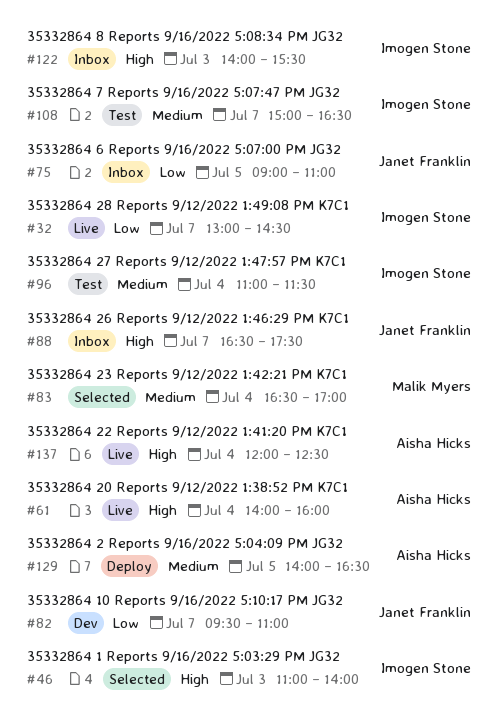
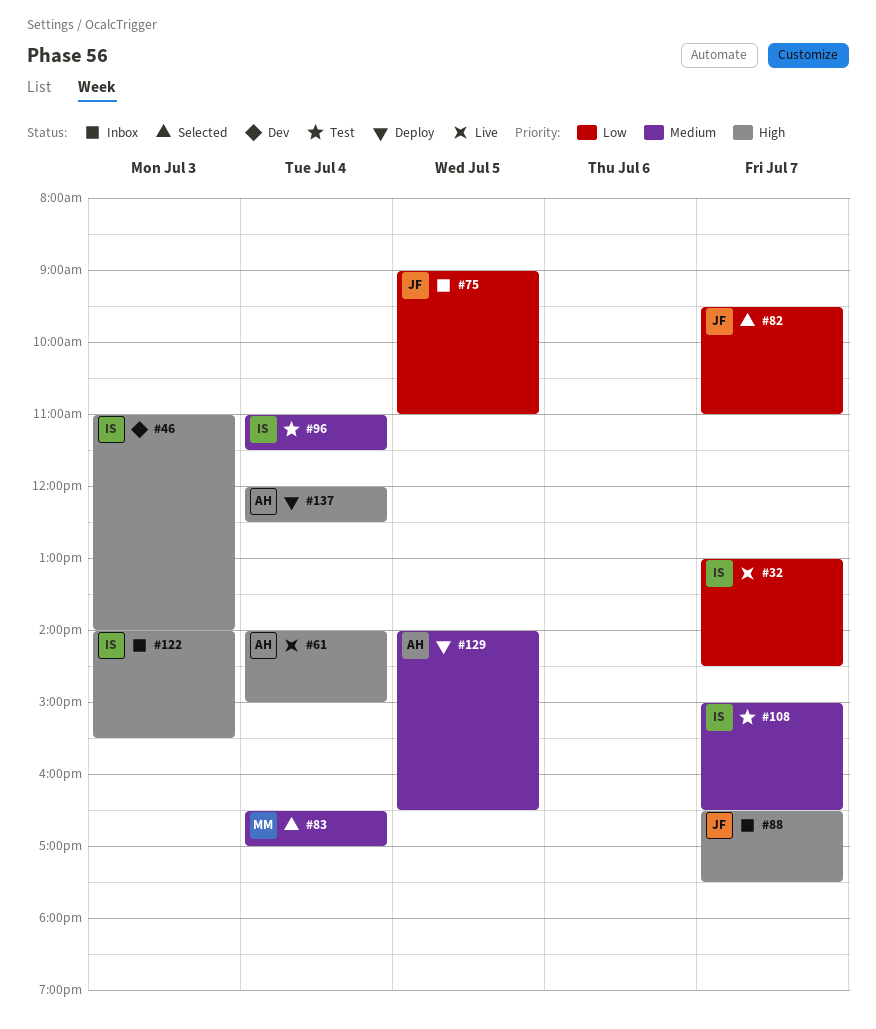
#46, status: Selected -> Dev
#61, ends: 16:00 -> 15:00
#82, status: Dev -> Selected
#137, status: Live -> Deploy

